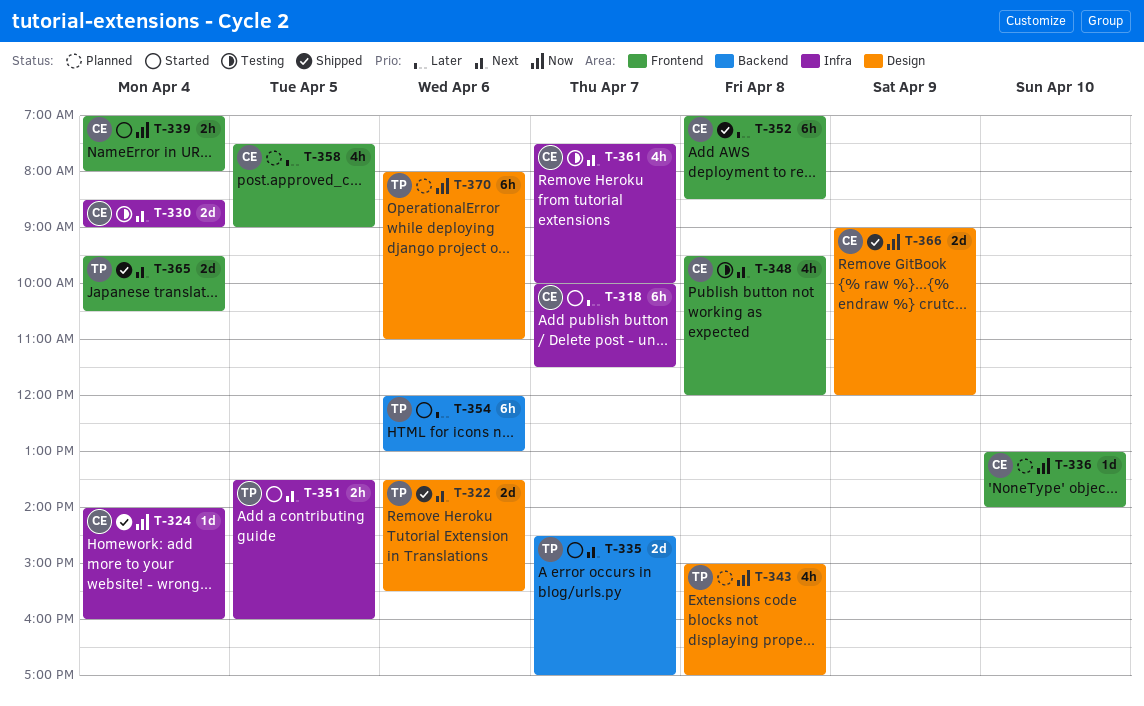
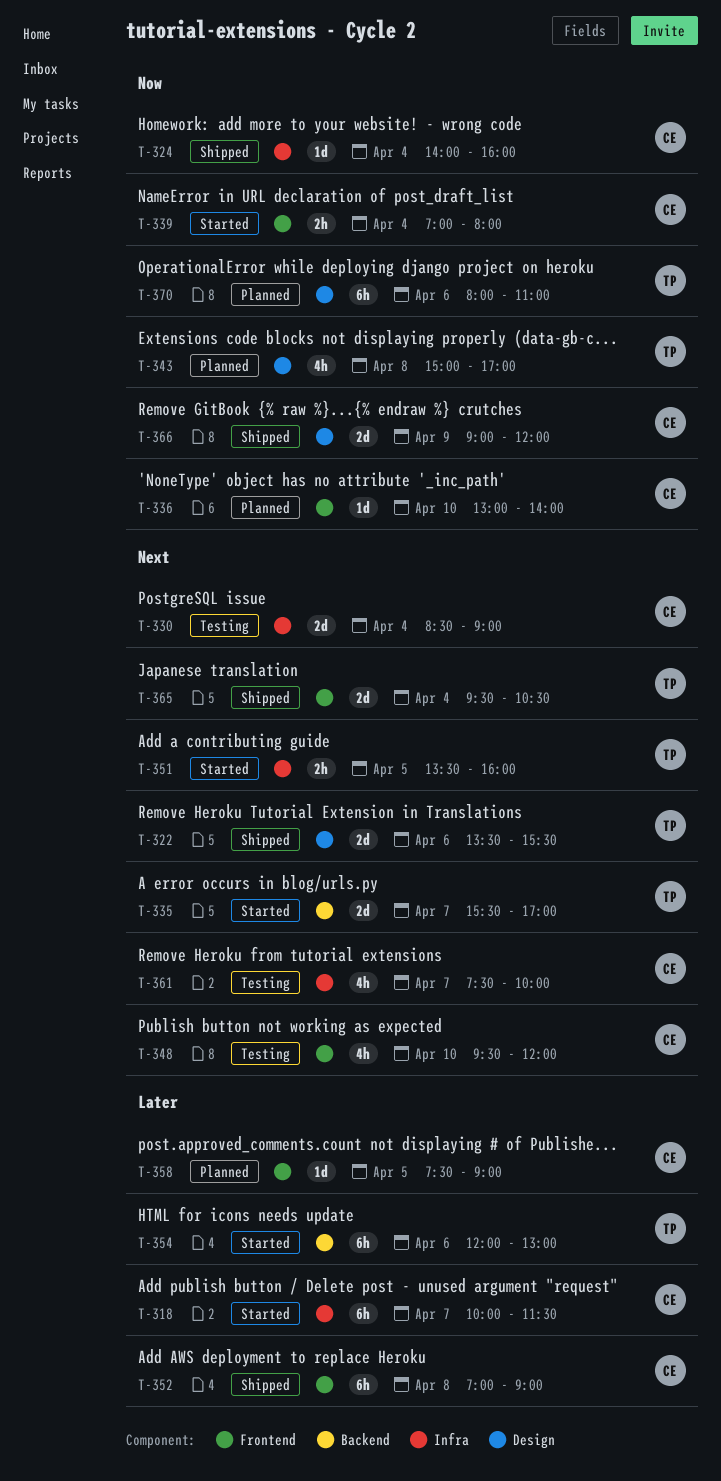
T-335, begins: 14:30 -> 15:30
T-348, day: Apr 8 -> Apr 10
T-352, ends: 08:30 -> 09:00
T-358, estimate: 4h -> 1d

